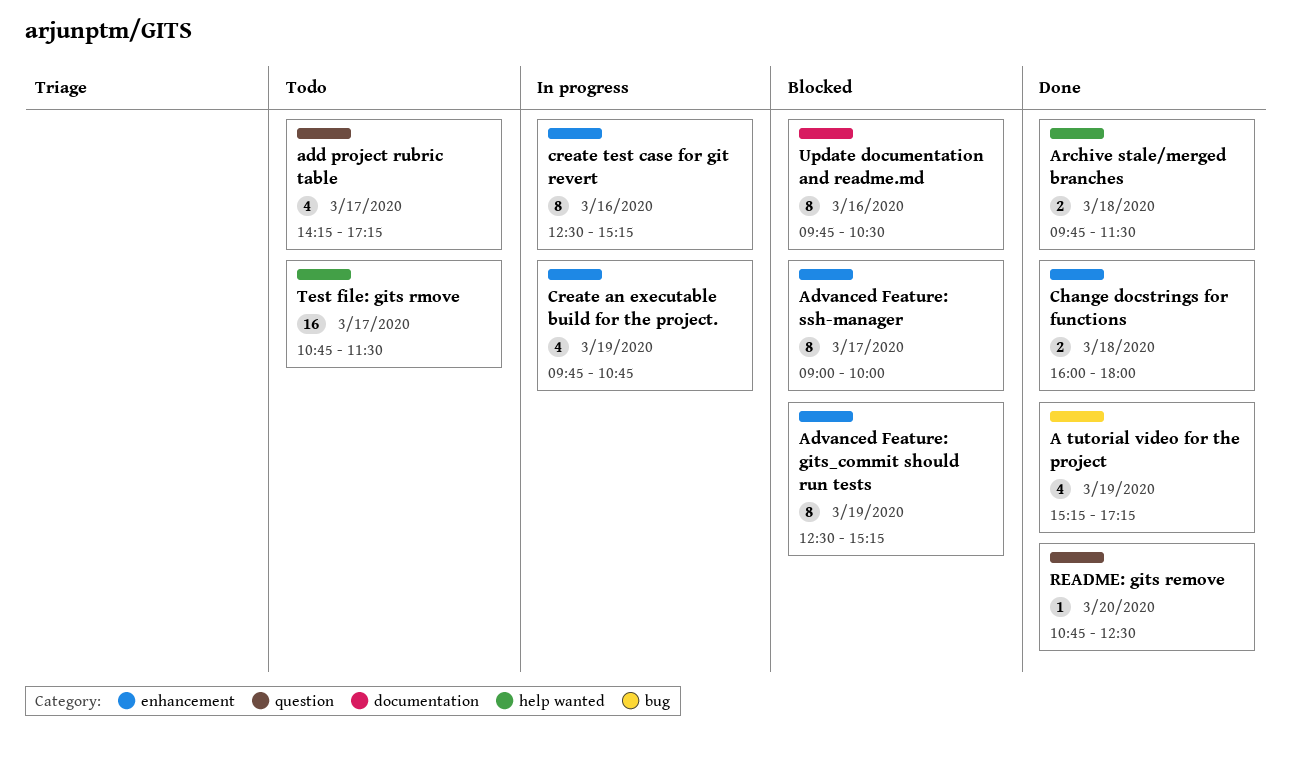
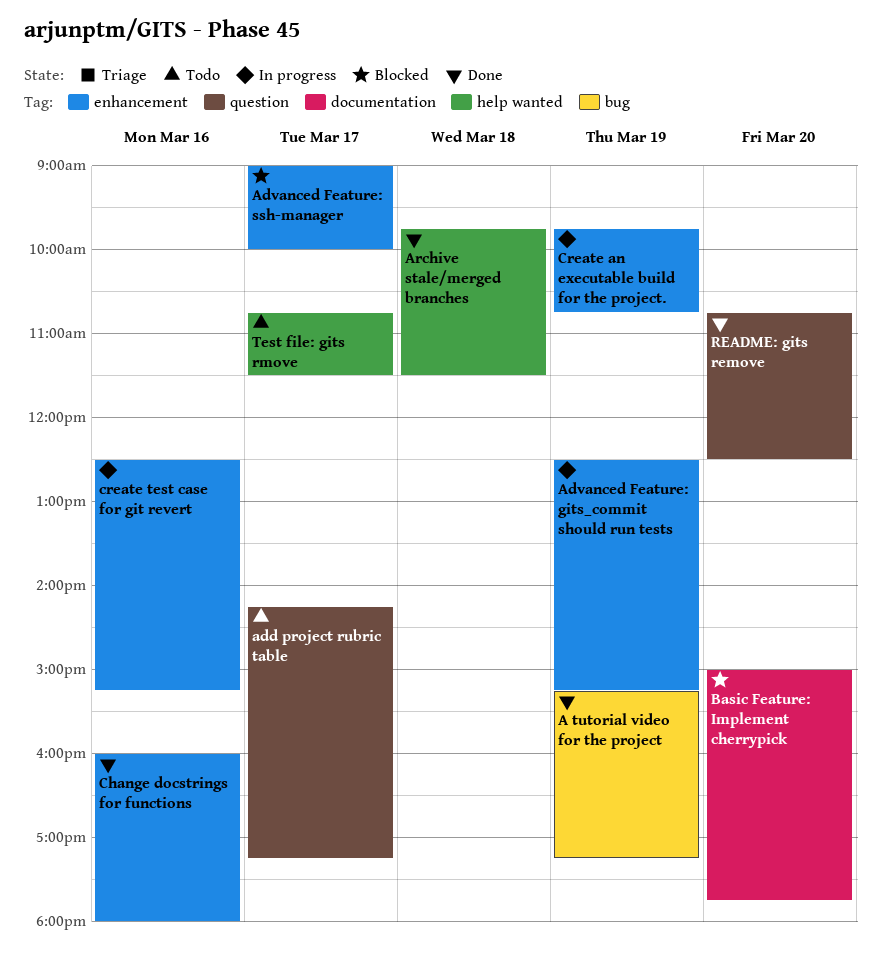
Advanced Feature: gits_commit should run tests, status: Blocked -> In progress
Basic Feature: Implement cherrypick: none -> present
Change docstrings for functions, day: Mar 18 -> Mar 16
Update documentation and readme.md: present -> none

